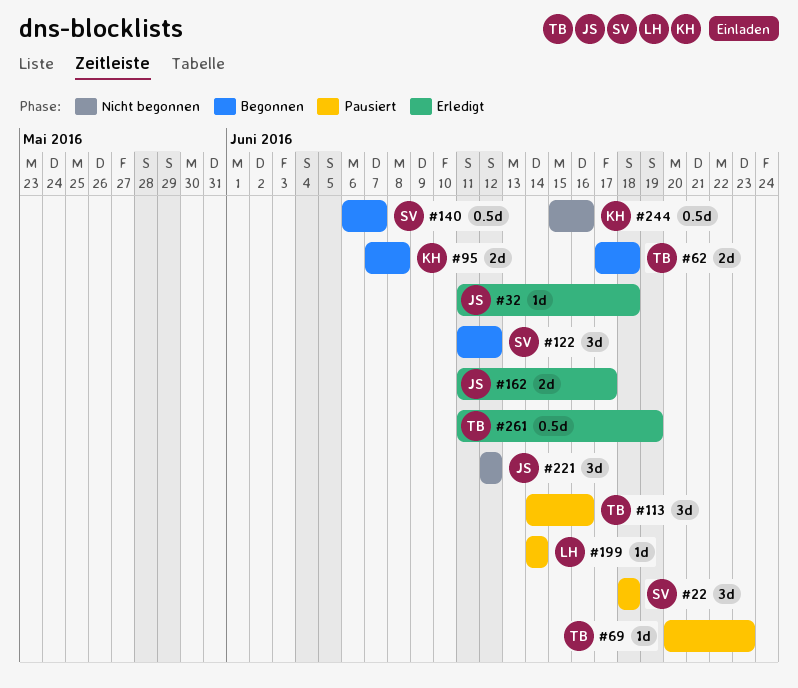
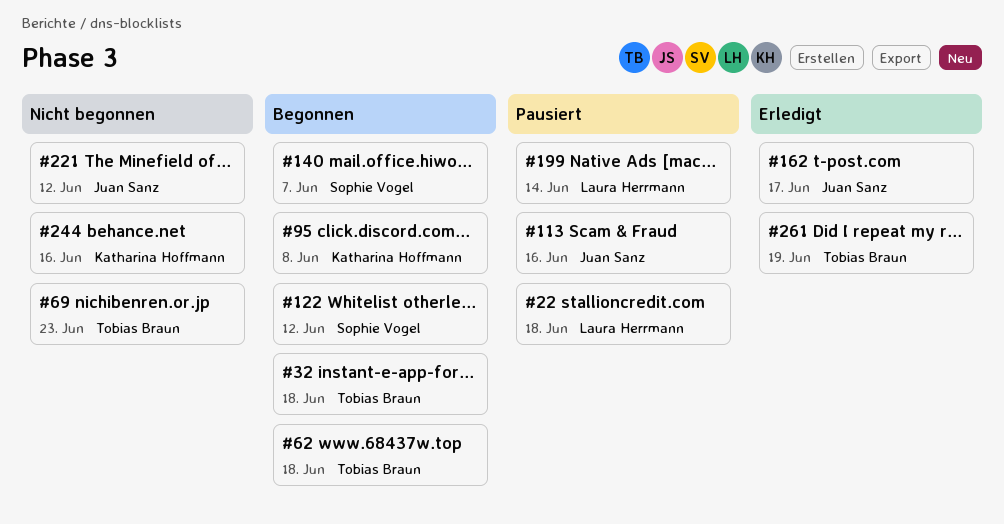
#22, owner: Sophie Vogel -> Laura Herrmann
#32, status: Erledigt -> Begonnen
#32, owner: Juan Sanz -> Tobias Braun
#69, status: Pausiert -> Nicht begonnen
#113, owner: Tobias Braun -> Juan Sanz

